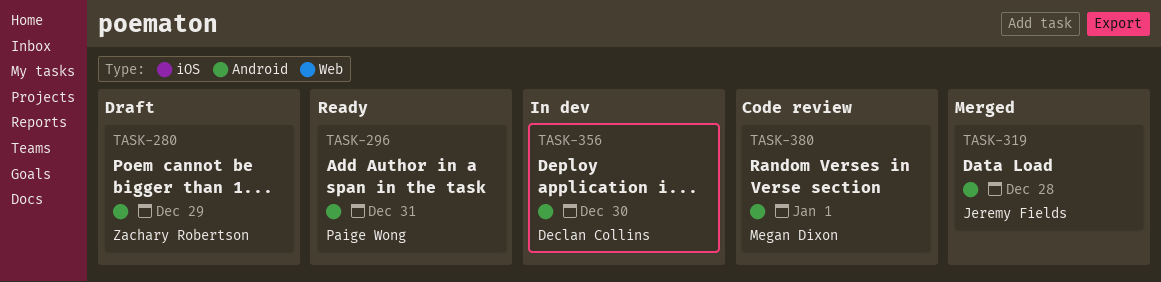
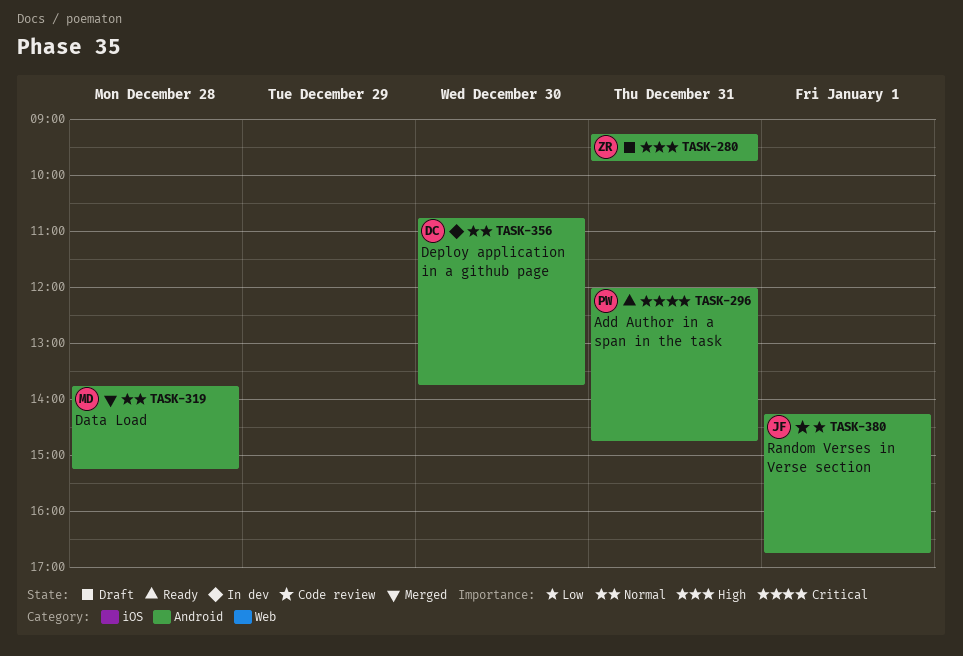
TASK-280, day: Dec 29 -> Dec 31
TASK-319, owner: Jeremy Fields -> Megan Dixon
TASK-380, owner: Megan Dixon -> Jeremy Fields

